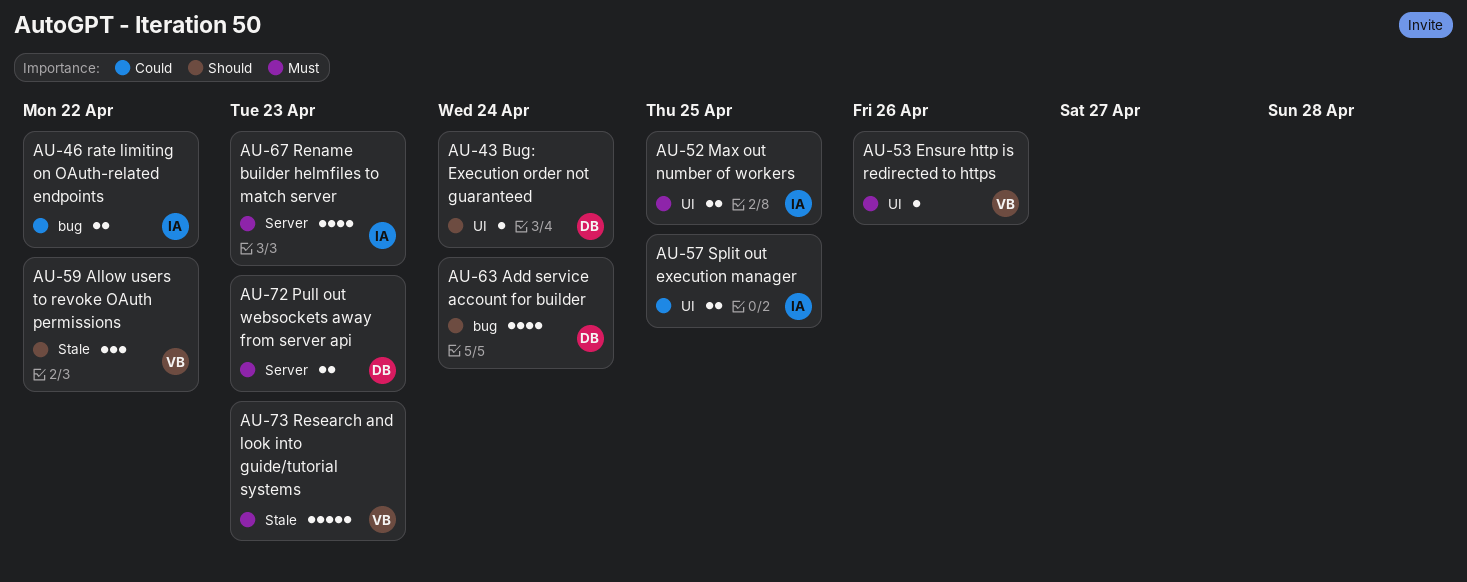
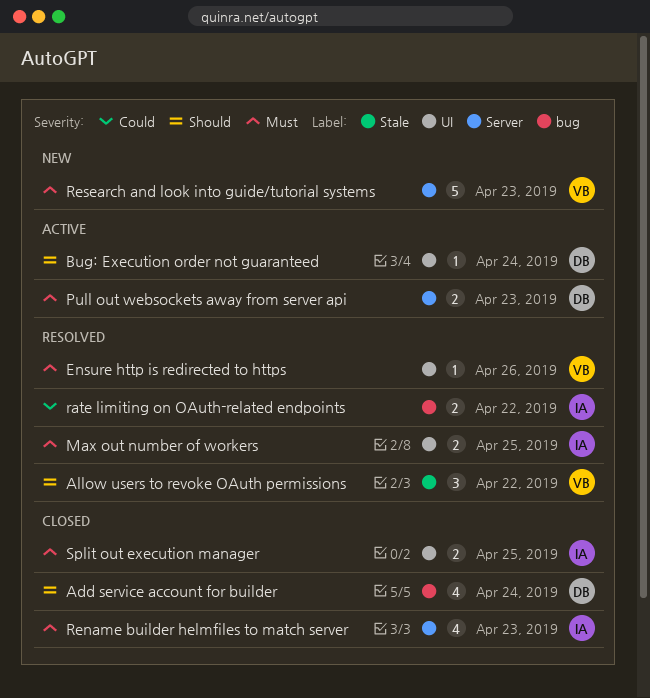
Research and look into guide/tutorial systems, label: Stale -> Server
Split out execution manager, priority: Could -> Must

